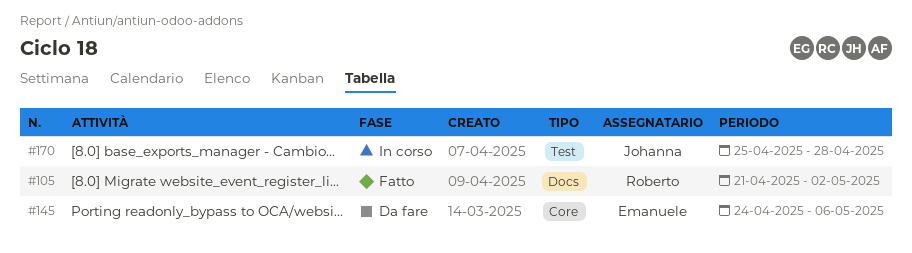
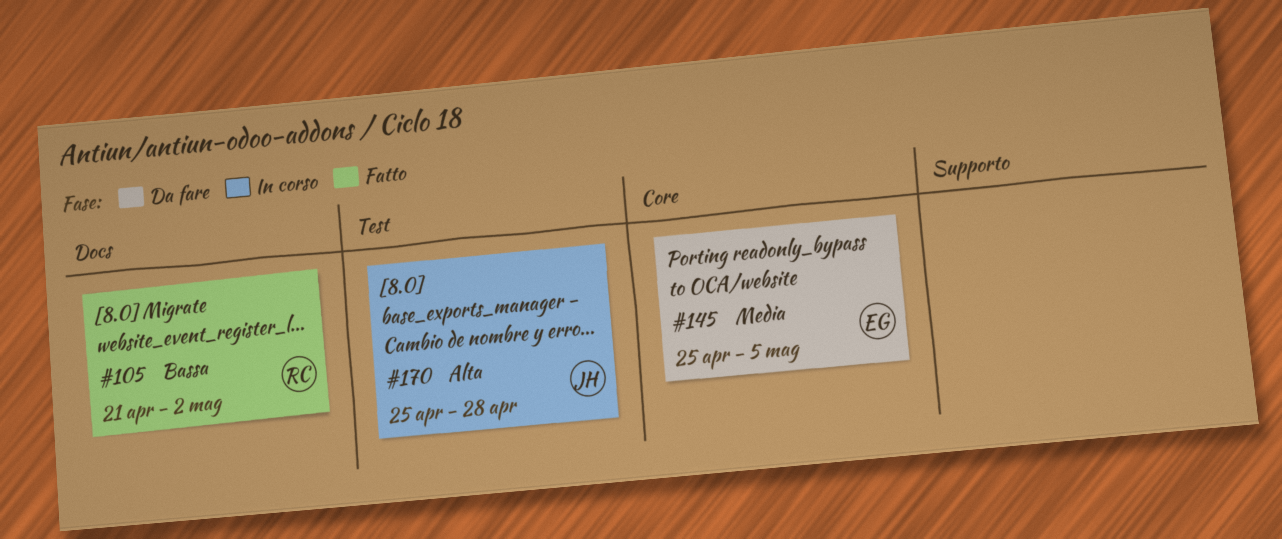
#145, start: Apr 24 -> Apr 25
#145, due: May 6 -> May 5

